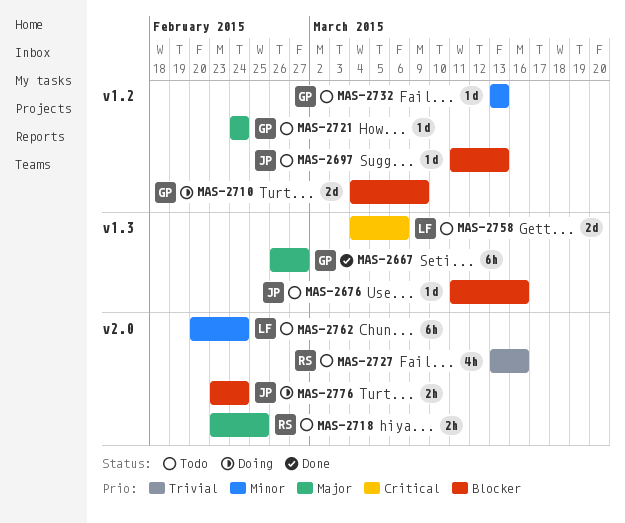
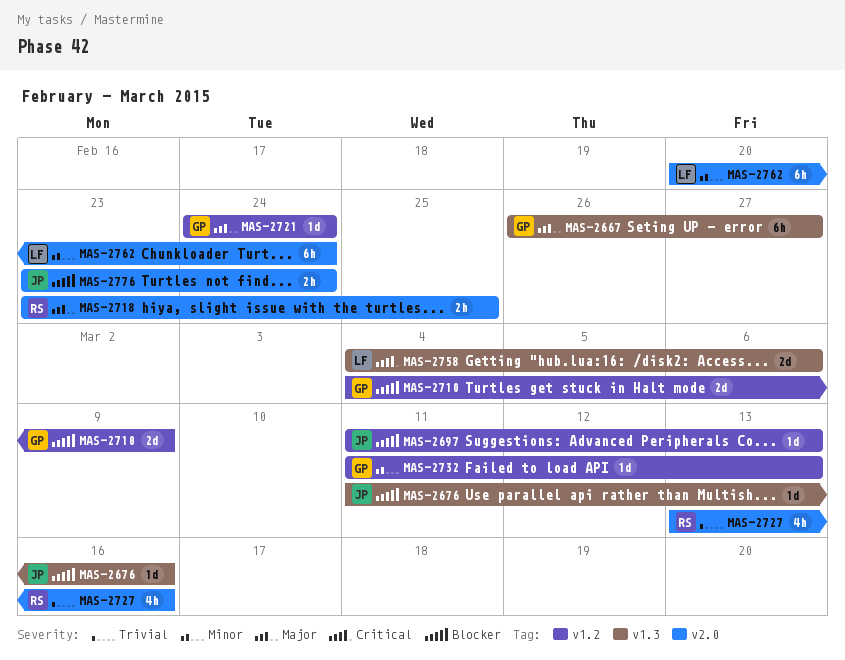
MAS-2732, start: Mar 13 -> Mar 11

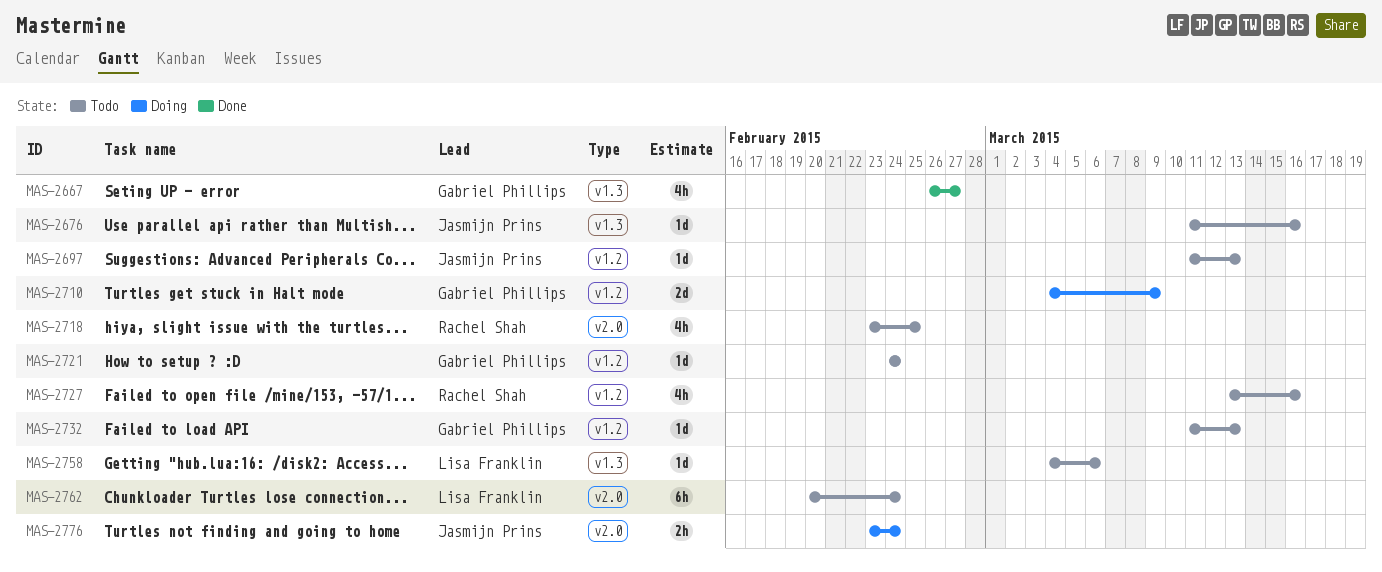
MAS-2667, estimate: 6h -> 4h
MAS-2718, estimate: 2h -> 4h
MAS-2727, label: v2.0 -> v1.2
MAS-2758, estimate: 2d -> 1d

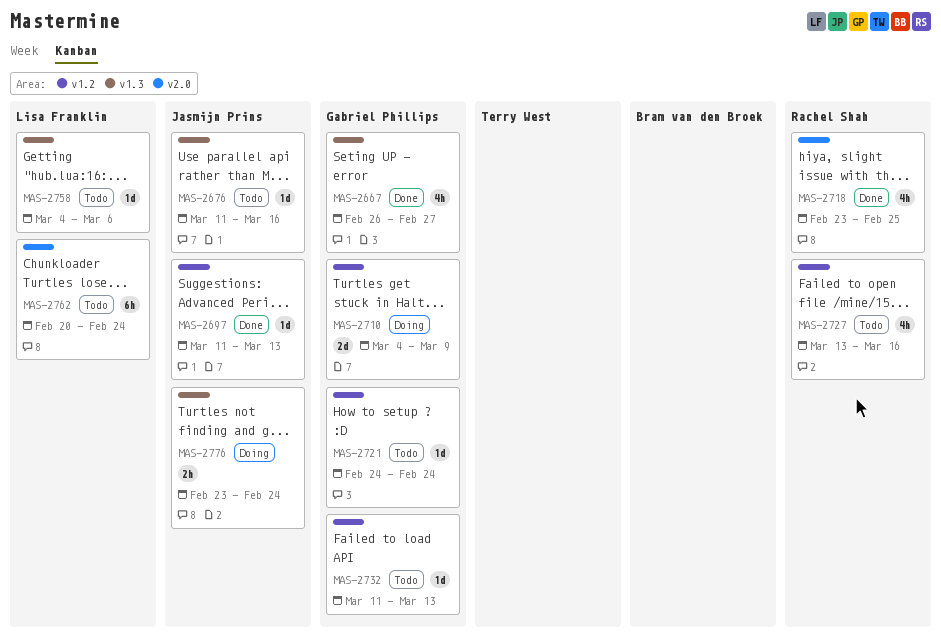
MAS-2697, status: Todo -> Done
MAS-2718, status: Todo -> Done
MAS-2776, label: v2.0 -> v1.3

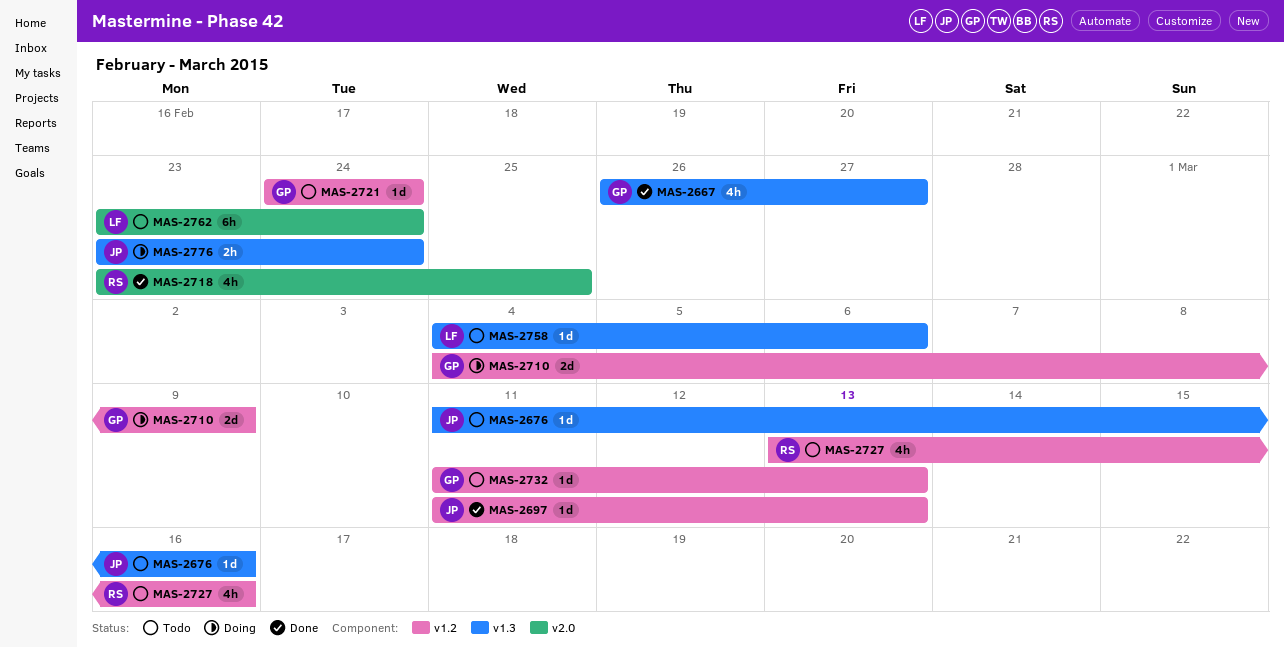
MAS-2762, start: Feb 20 -> Feb 23

